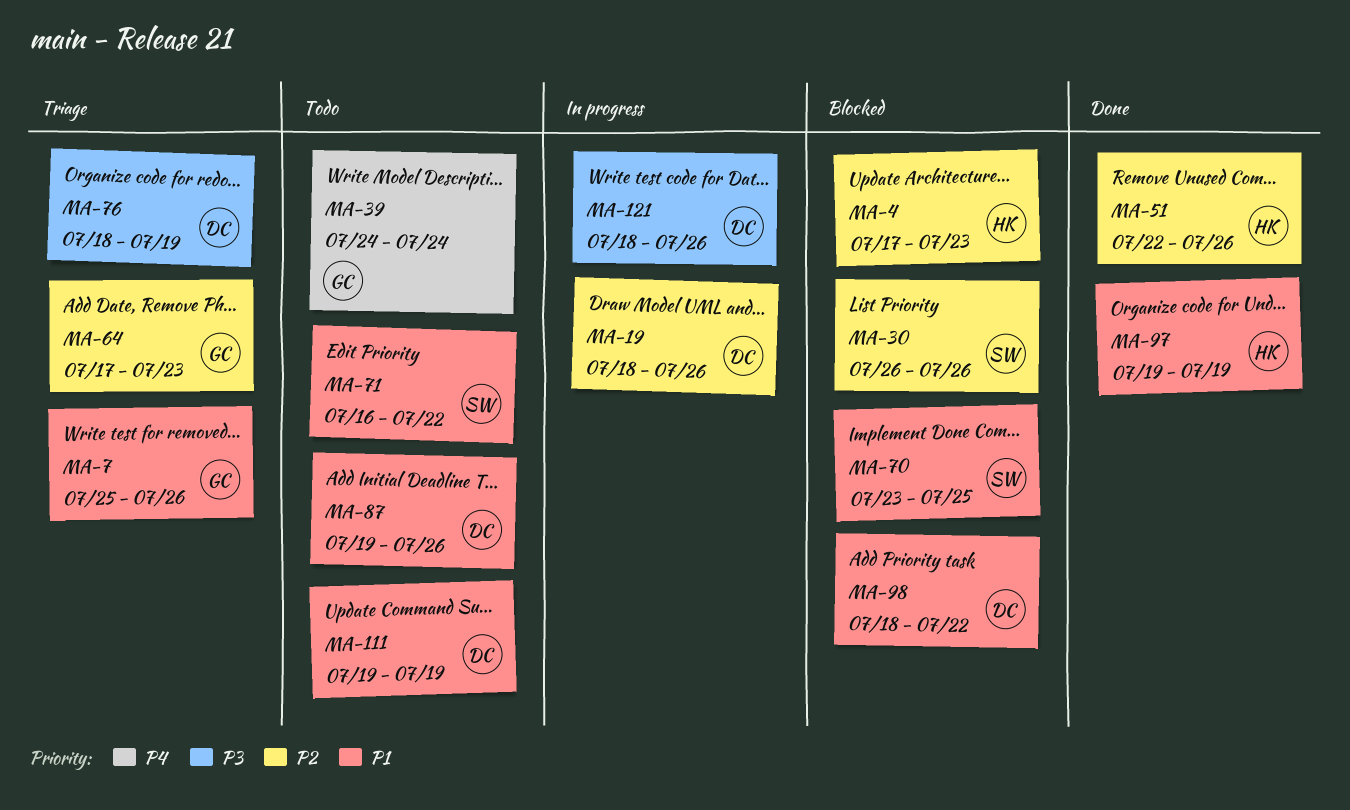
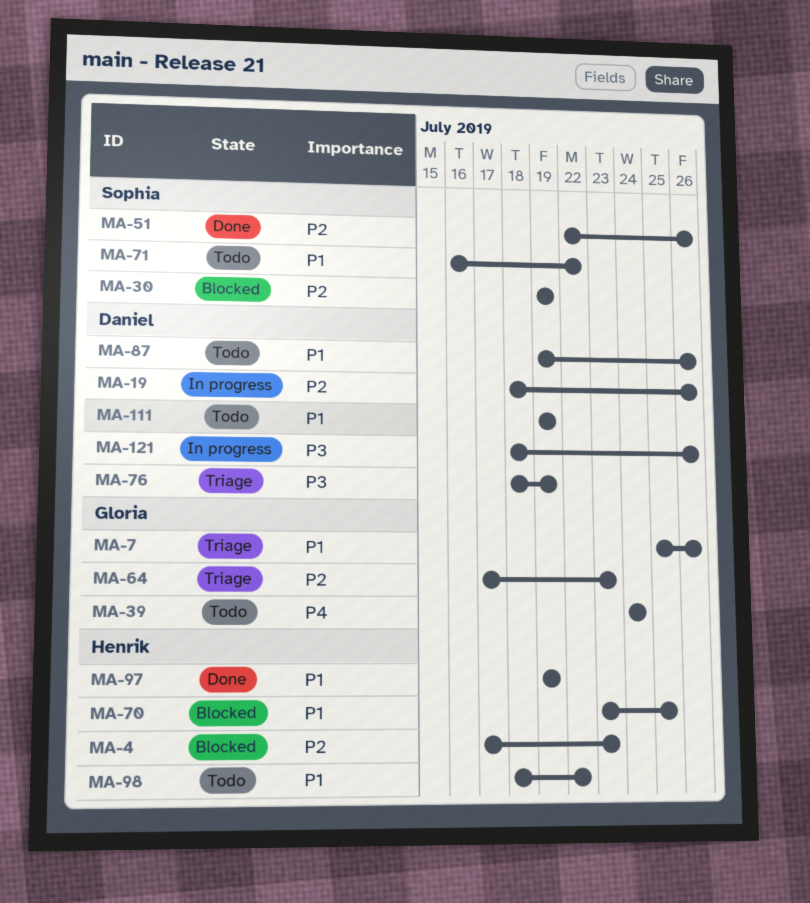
MA-30, start: Jul 26 -> Jul 19
MA-30, due: Jul 26 -> Jul 19
MA-51, owner: Henrik -> Sophia
MA-70, owner: Sophia -> Henrik
MA-98, status: Blocked -> Todo
MA-98, owner: Daniel -> Henrik

